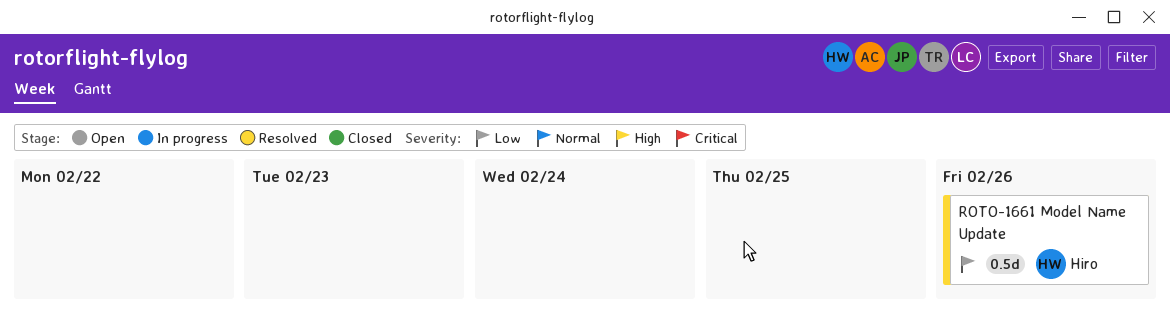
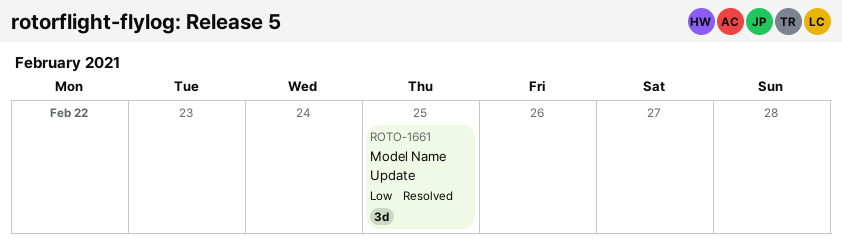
ROTO-1661, estimate: 0.5d -> 3d
ROTO-1661, due: Feb 26 -> Feb 25

